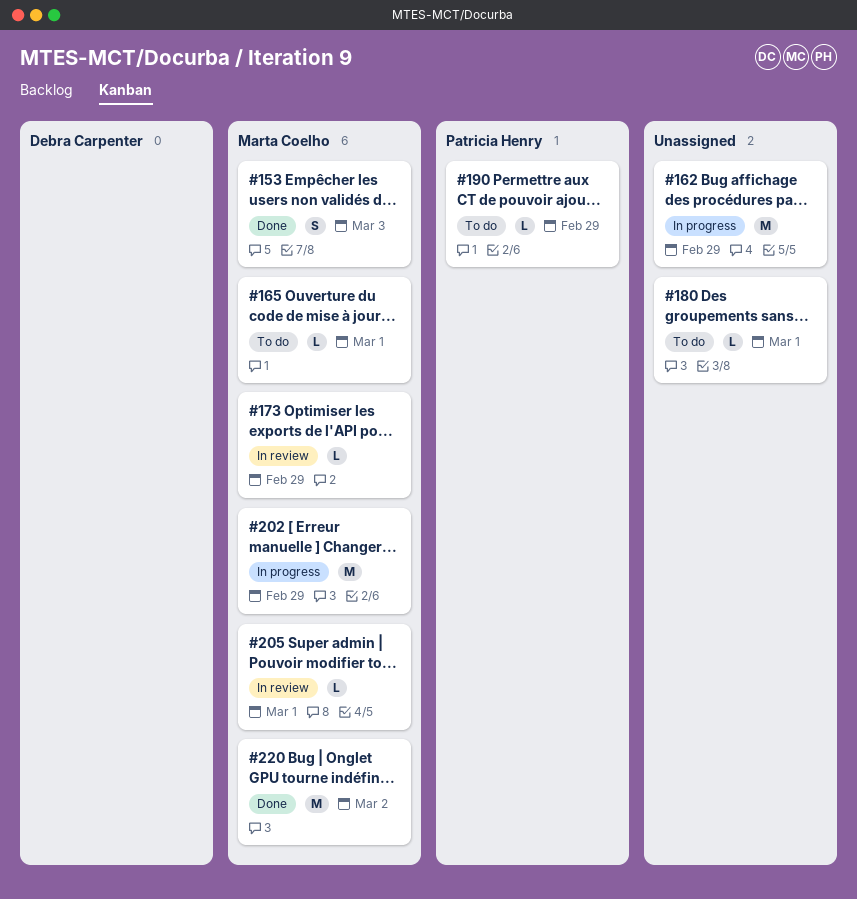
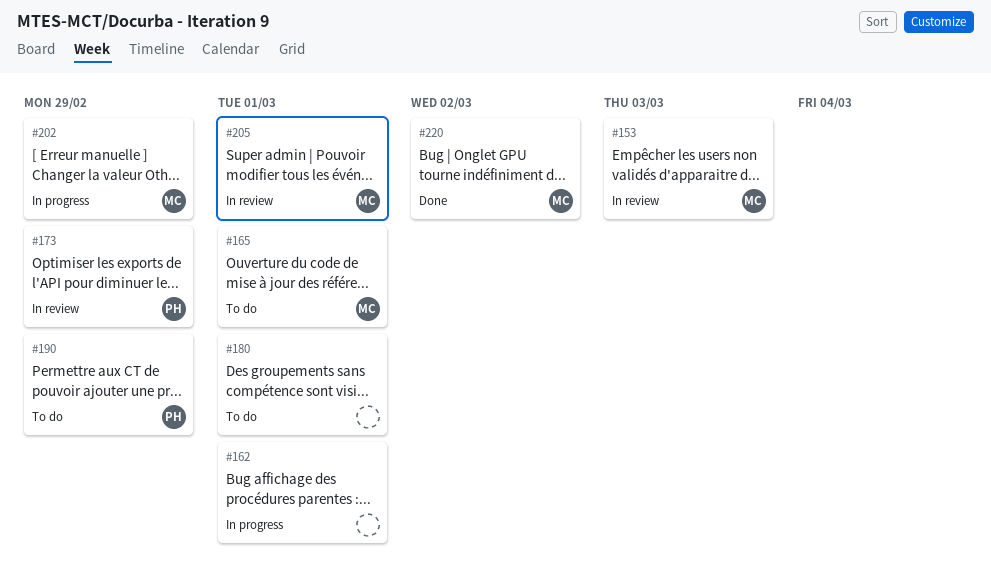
#153, status: Done -> In review
#162, due: Feb 29 -> Mar 1
#173, owner: Marta Coelho -> Patricia Henry

